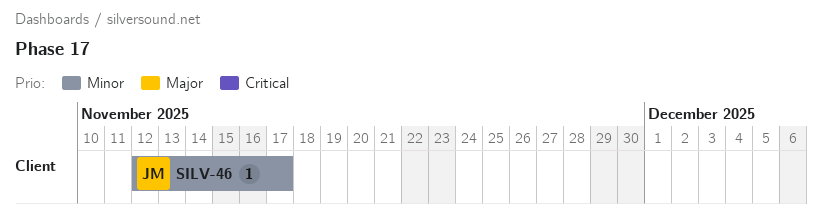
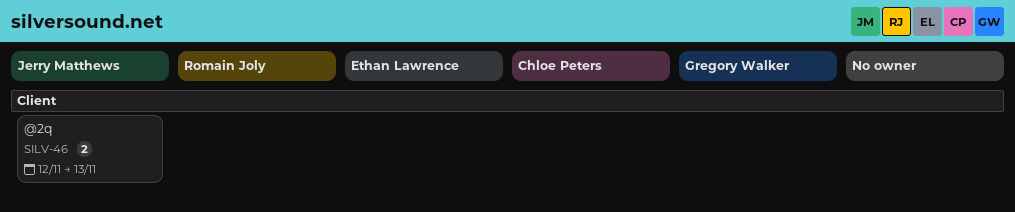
SILV-46, estimate: 1 -> 2
SILV-46, due: Nov 17 -> Nov 13

